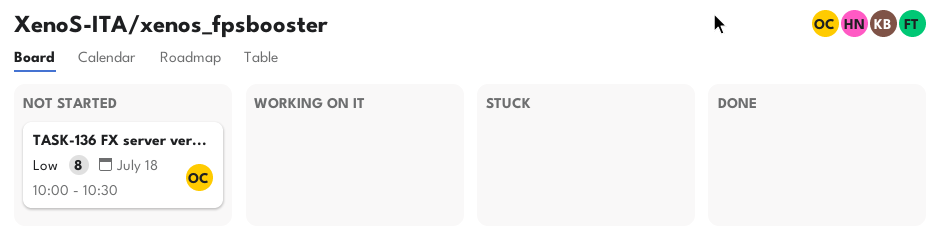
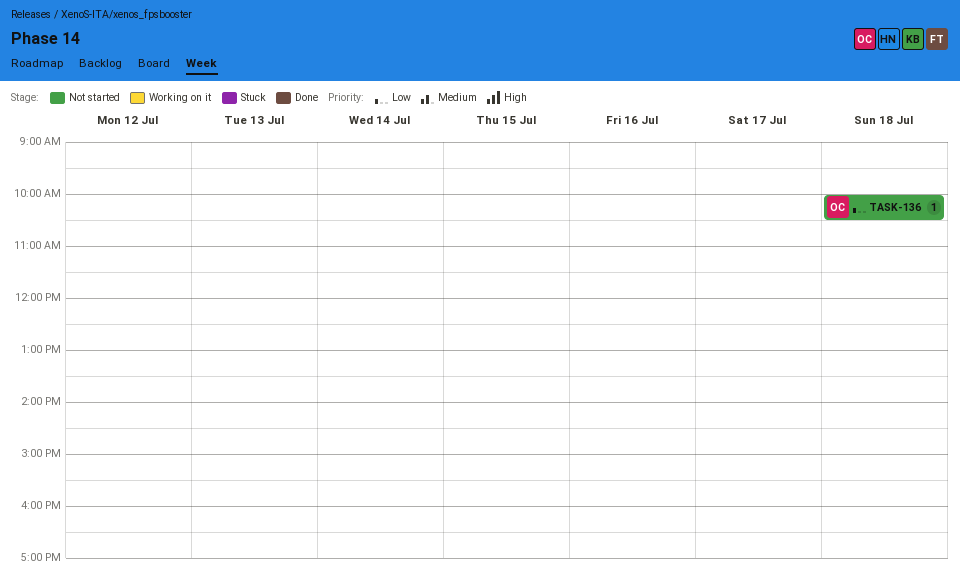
TASK-136, estimate: 8 -> 1

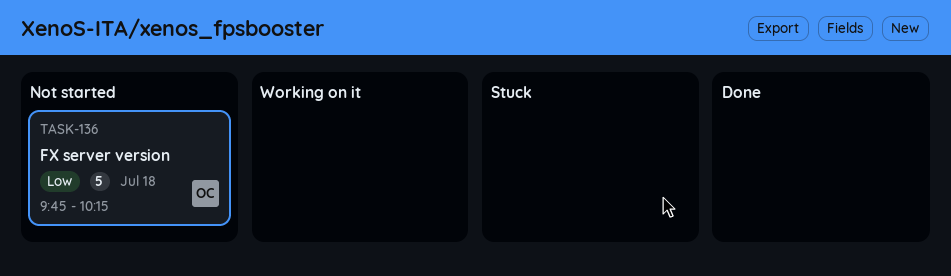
TASK-136, estimate: 1 -> 5
TASK-136, begins: 10:00 -> 09:45
TASK-136, ends: 10:30 -> 10:15

